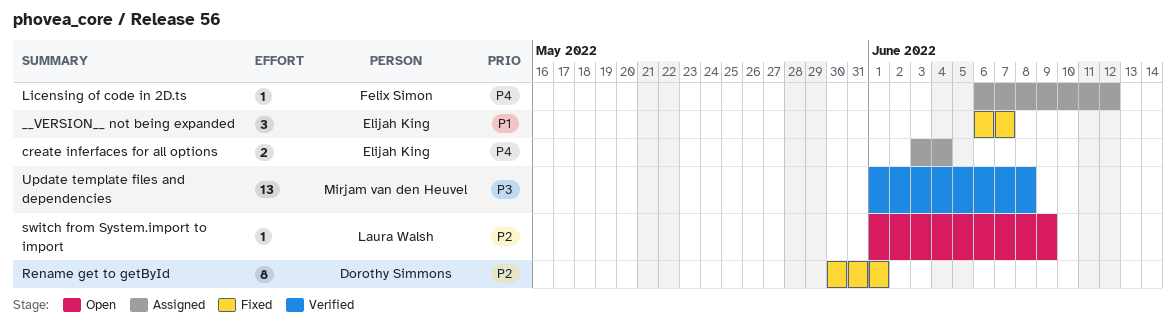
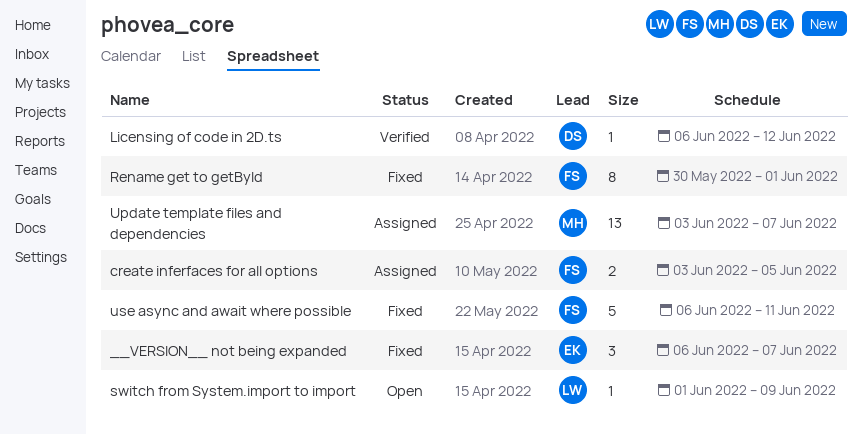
create inferfaces for all options, owner: Elijah King -> Felix Simon
create inferfaces for all options, due: Jun 4 -> Jun 5
Licensing of code in 2D.ts, status: Assigned -> Verified
Licensing of code in 2D.ts, owner: Felix Simon -> Dorothy Simmons
Rename get to getById, owner: Dorothy Simmons -> Felix Simon
Update template files and dependencies, status: Verified -> Assigned
Update template files and dependencies, start: Jun 1 -> Jun 3
Update template files and dependencies, due: Jun 8 -> Jun 7
use async and await where possible: none -> present

